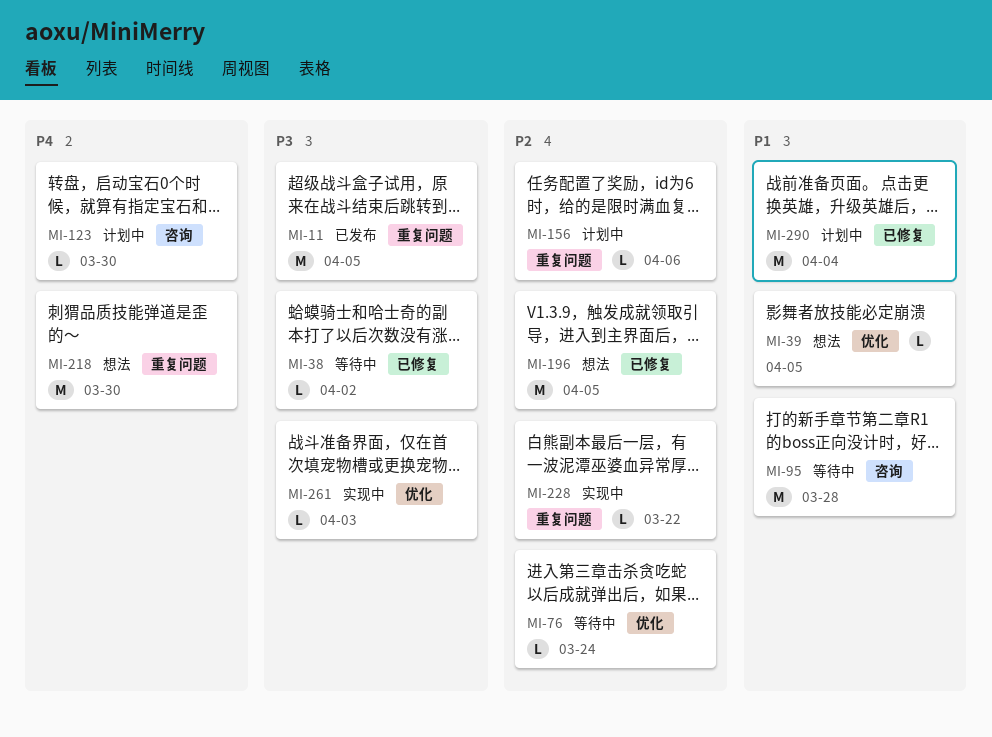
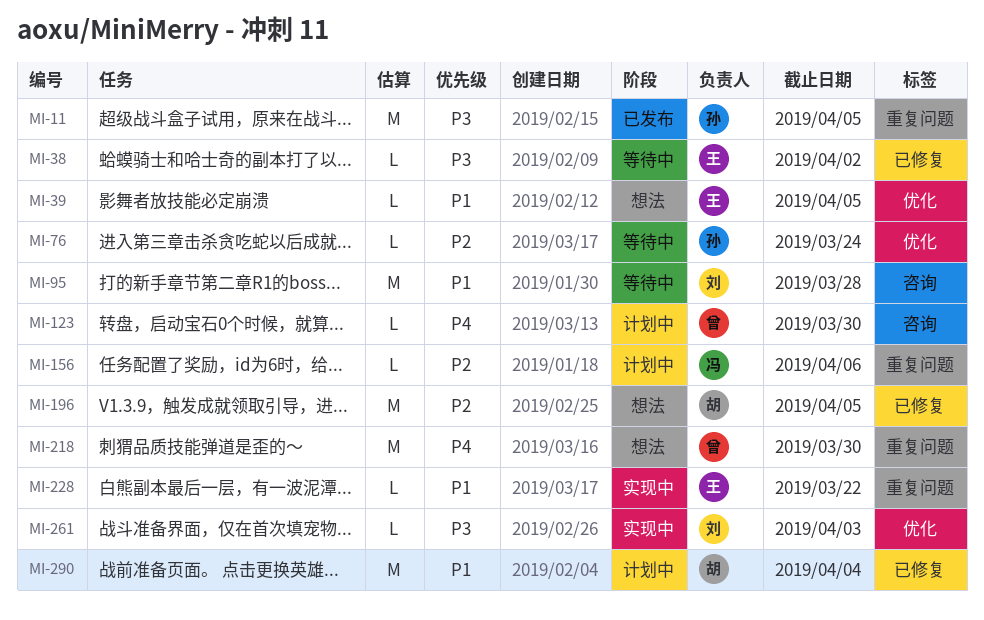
MI-228, priority: P2 -> P1

